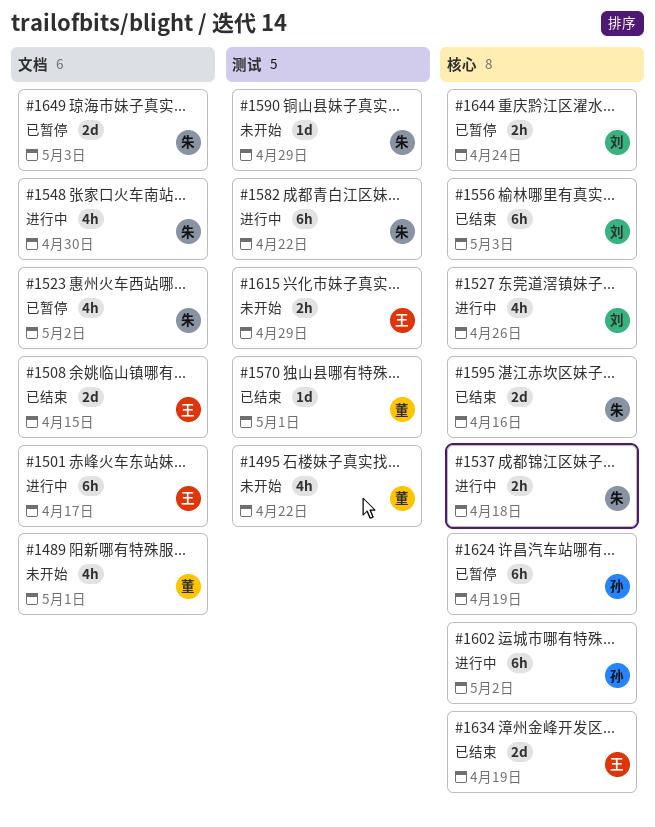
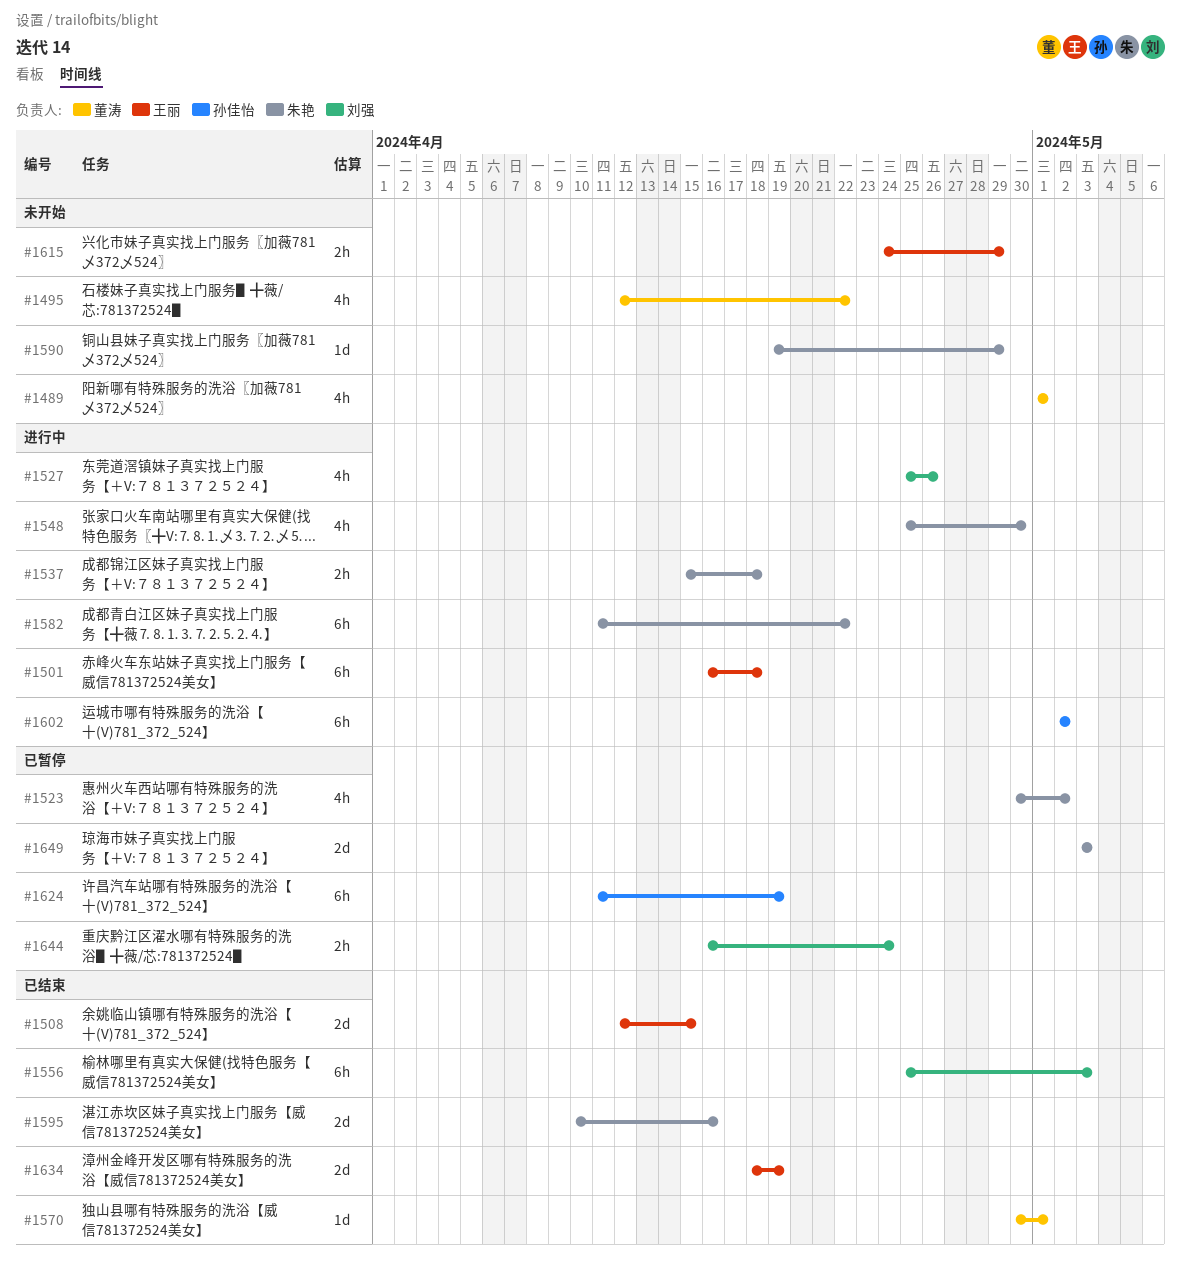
#1501, due: Apr 17 -> Apr 18

